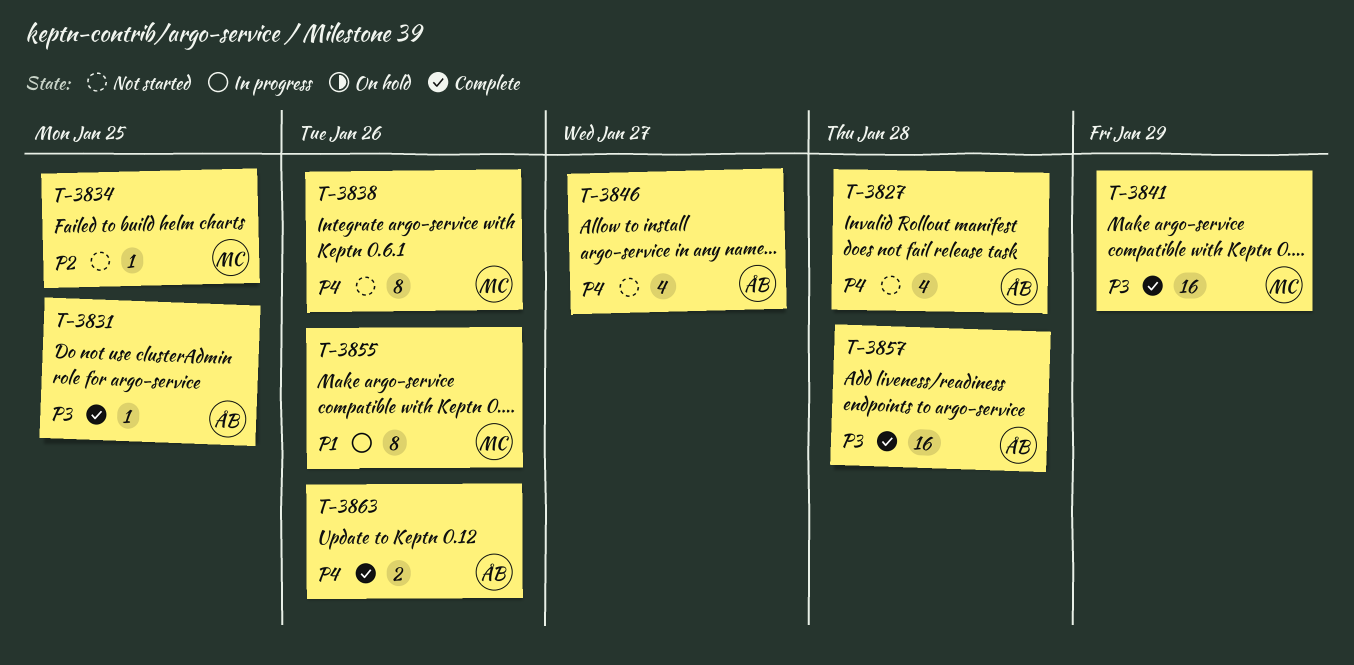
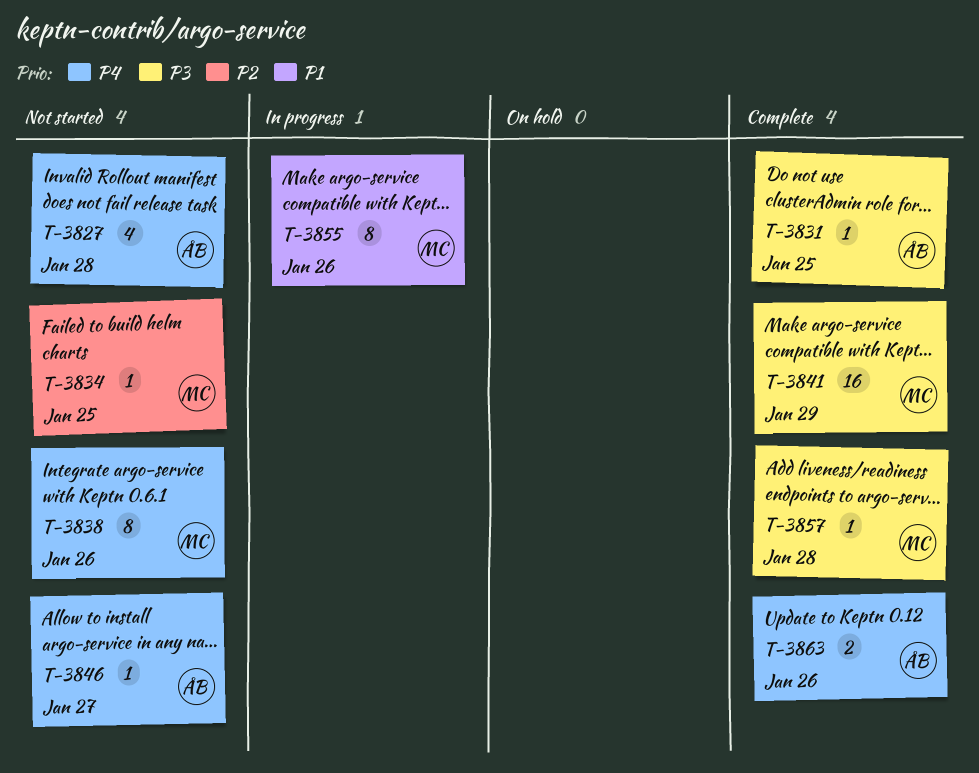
T-3846, estimate: 4 -> 1
T-3857, owner: ÅB -> MC
T-3857, estimate: 16 -> 1

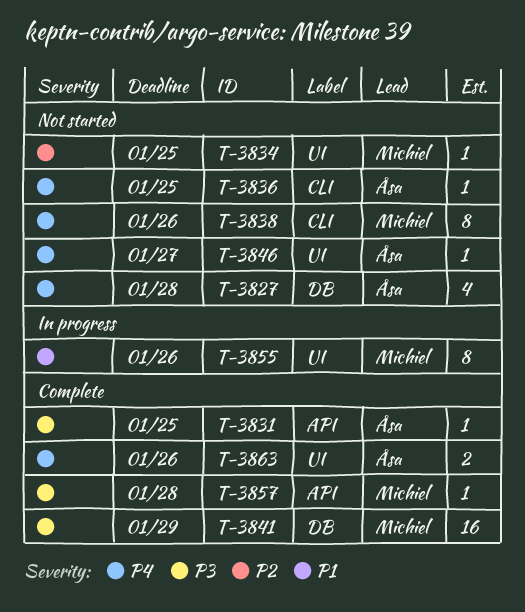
T-3836: none -> present

